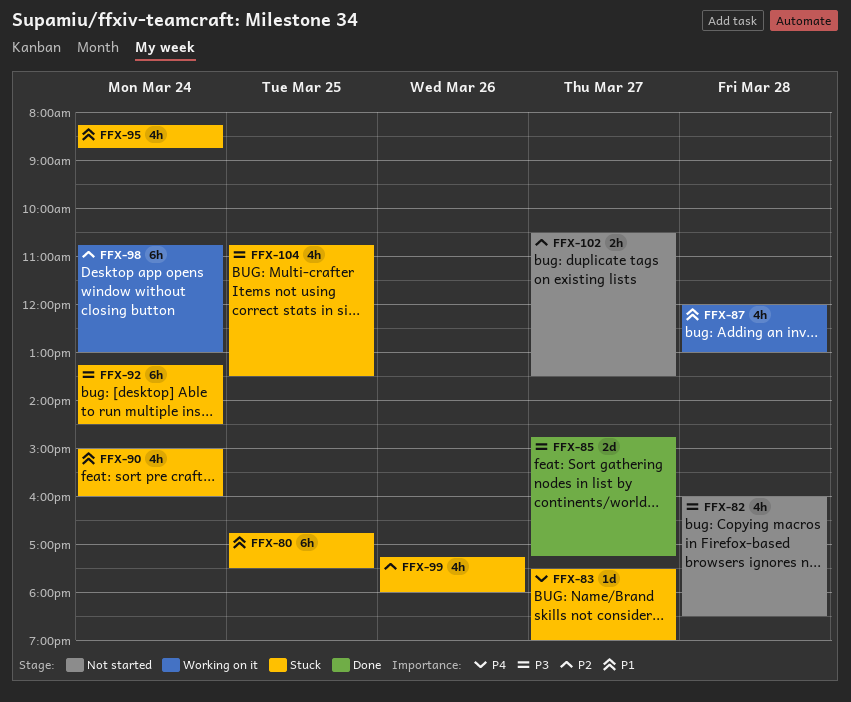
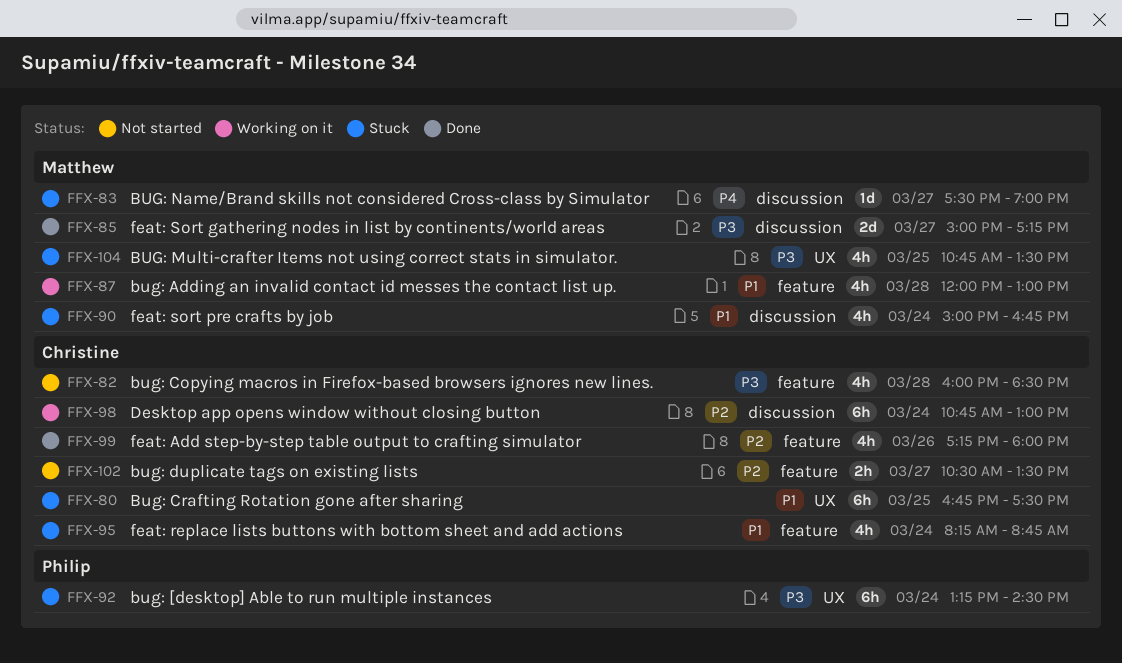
FFX-85, begins: 14:45 -> 15:00
FFX-90, ends: 16:00 -> 16:45
FFX-99, status: Stuck -> Done

